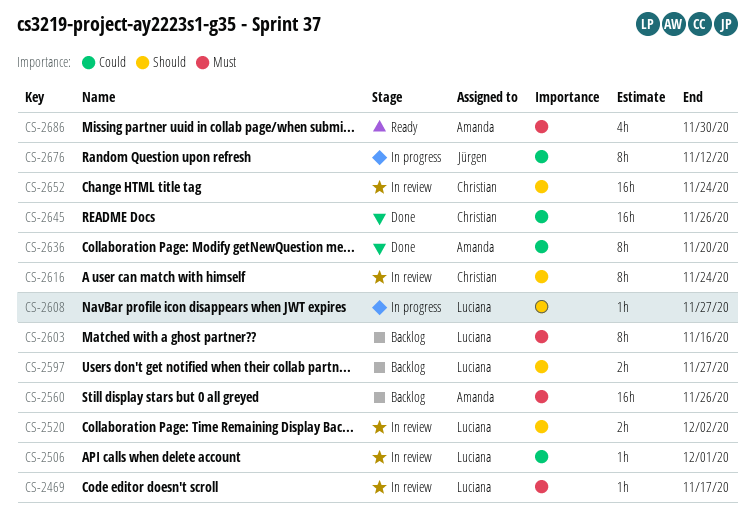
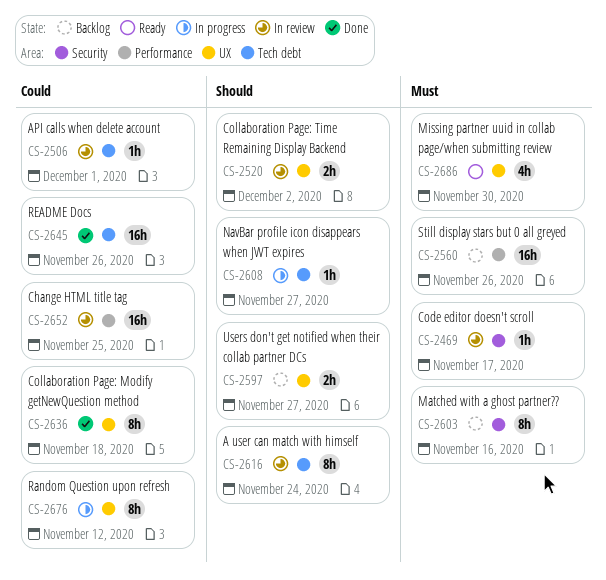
CS-2636, due: Nov 20 -> Nov 18
CS-2652, priority: Should -> Could
CS-2652, due: Nov 24 -> Nov 25

